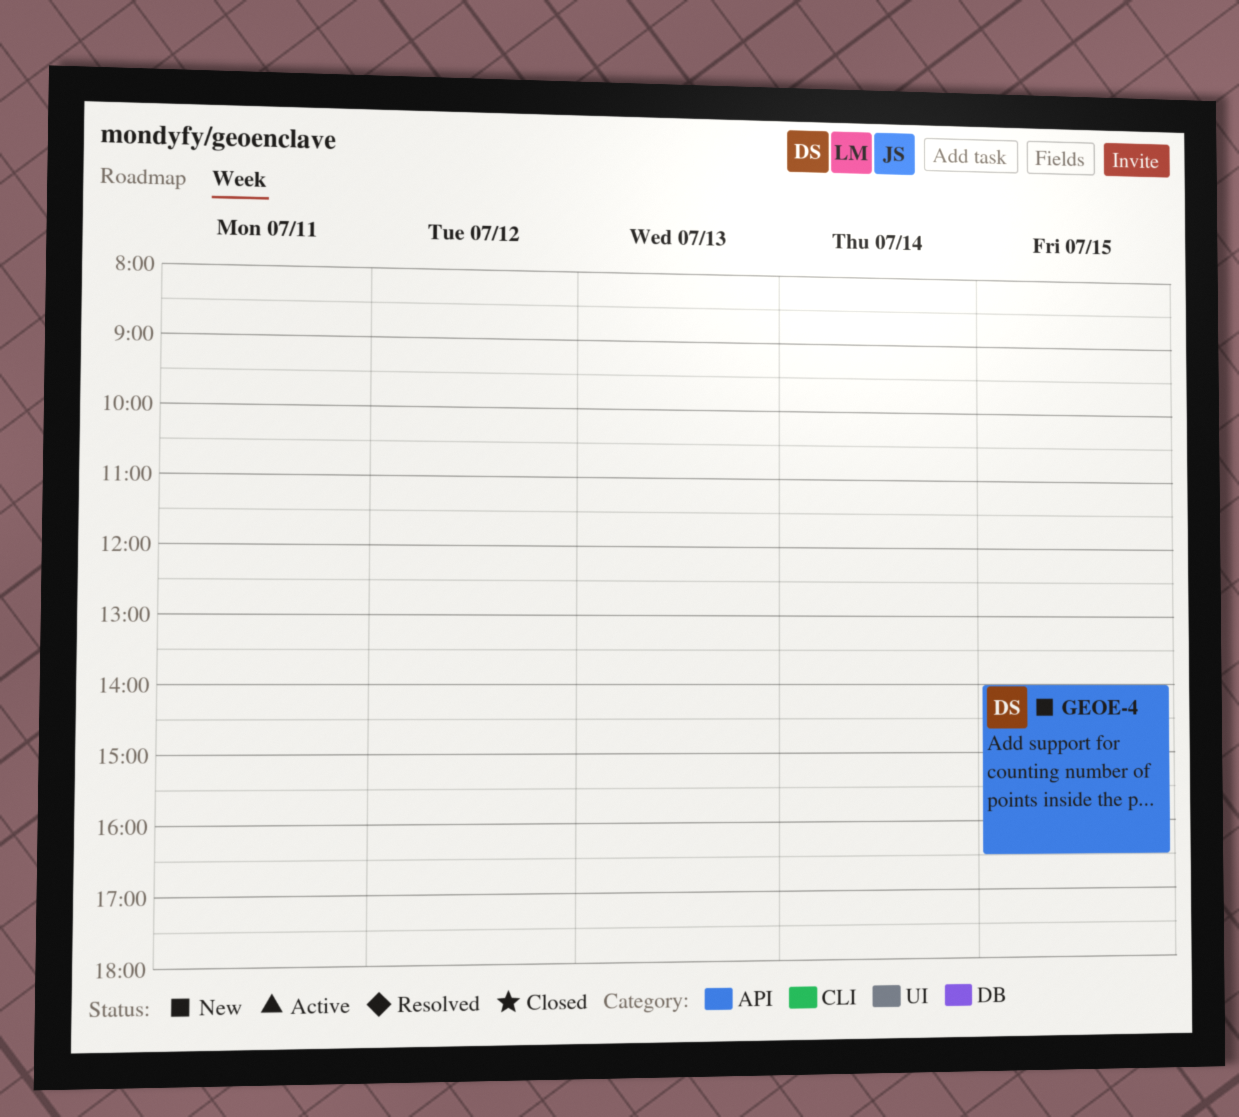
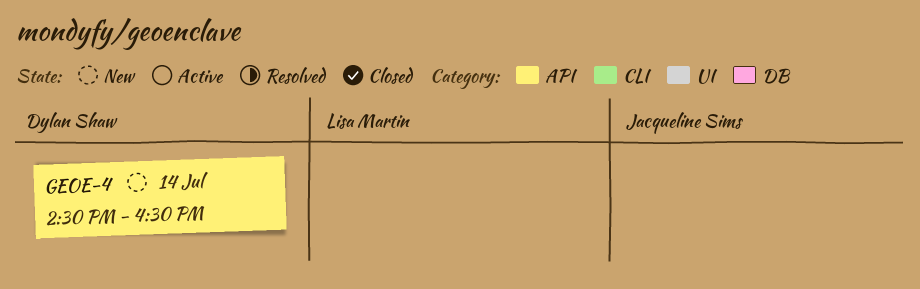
GEOE-4, day: Jul 15 -> Jul 14
GEOE-4, begins: 14:00 -> 14:30

